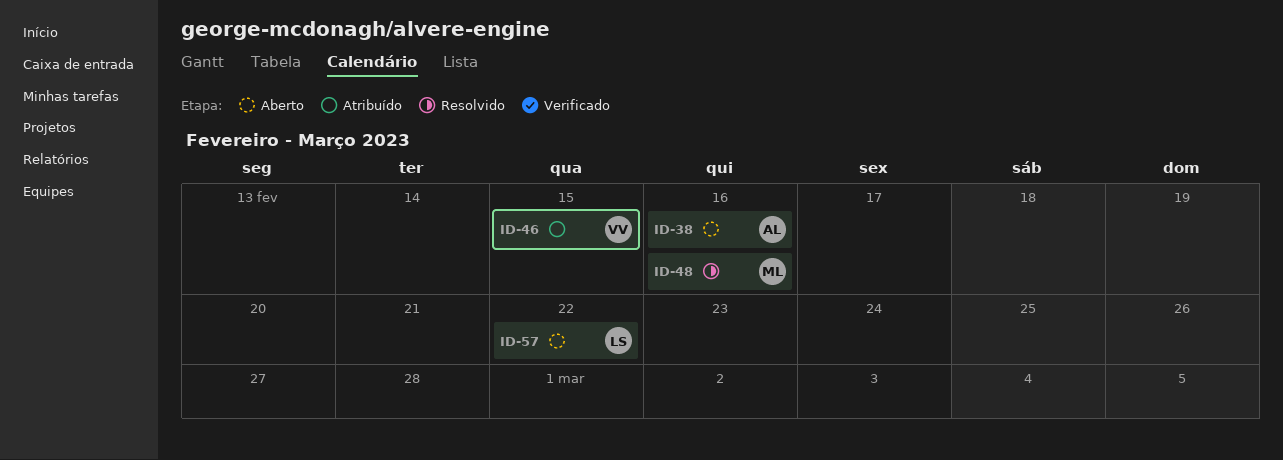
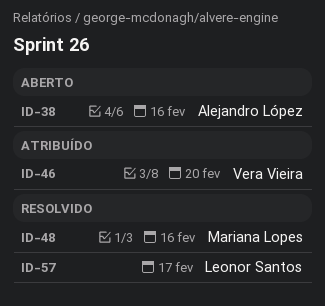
ID-46, due: Feb 15 -> Feb 20
ID-57, status: Aberto -> Resolvido
ID-57, due: Feb 22 -> Feb 17

